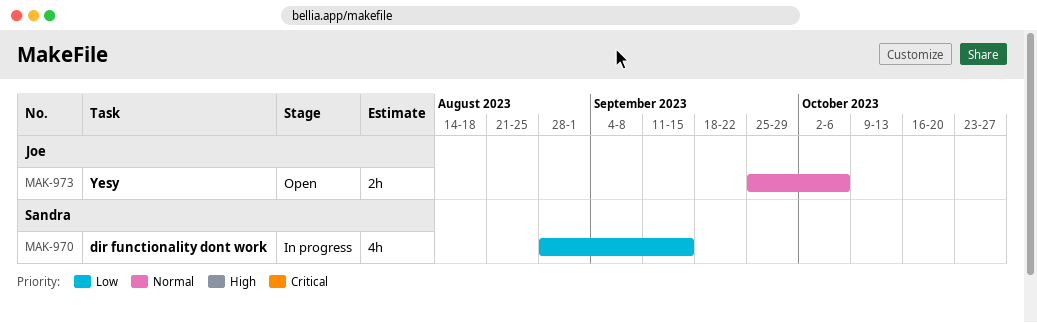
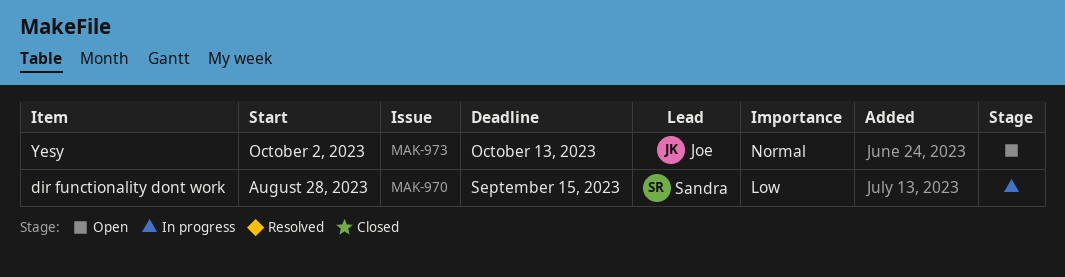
MAK-973, start: Sep 25 -> Oct 2
MAK-973, due: Oct 6 -> Oct 13

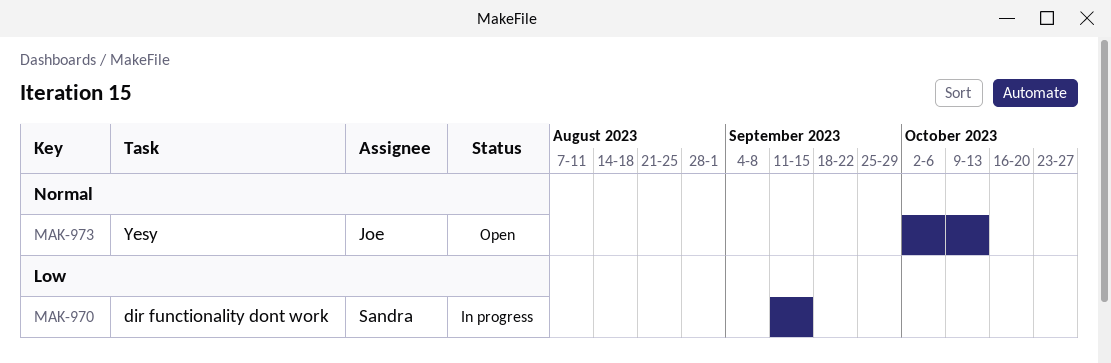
MAK-970, start: Aug 28 -> Sep 11

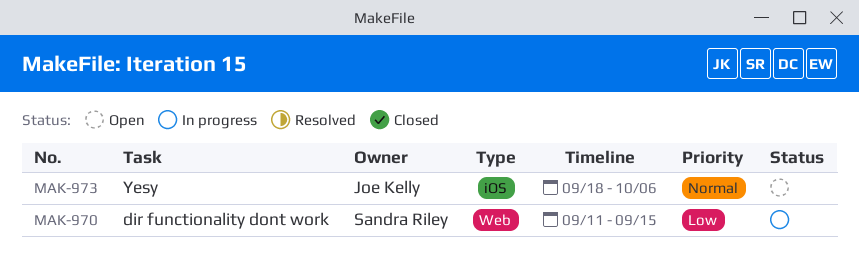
MAK-973, start: Oct 2 -> Sep 18
MAK-973, due: Oct 13 -> Oct 6

